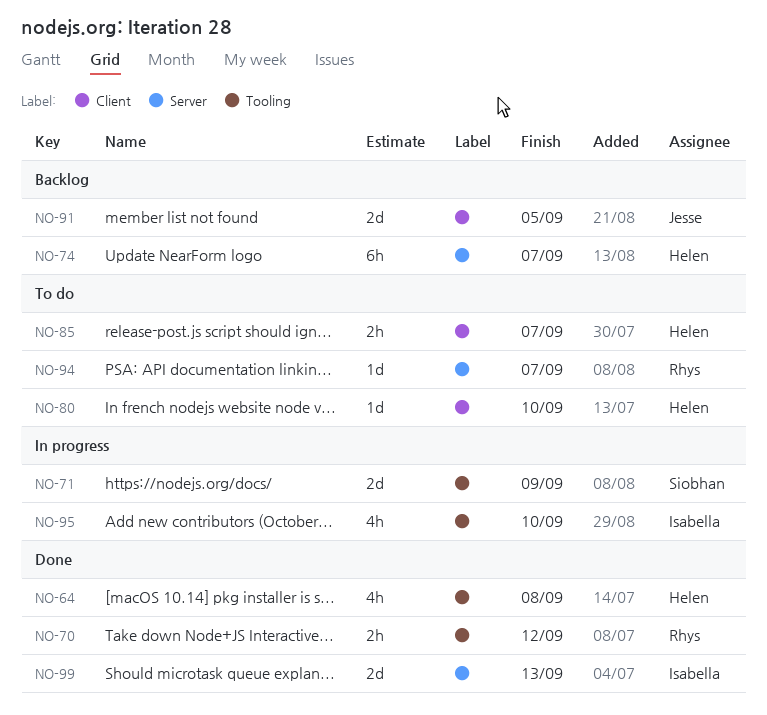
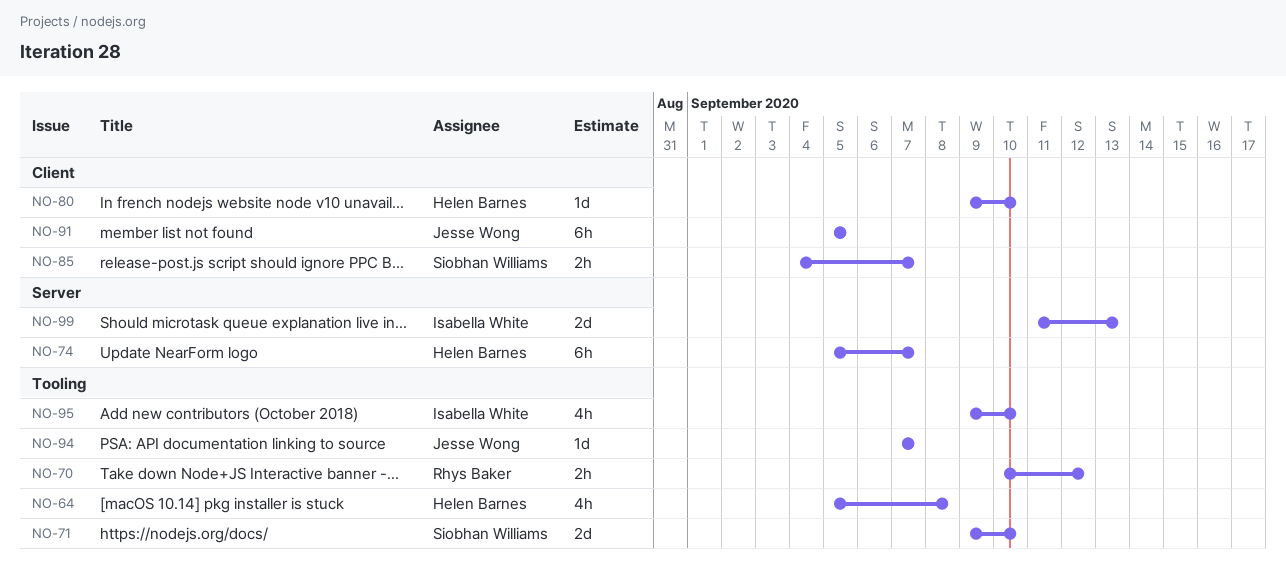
NO-71, due: Sep 9 -> Sep 10
NO-85, owner: Helen Barnes -> Siobhan Williams
NO-91, estimate: 2d -> 6h
NO-94, owner: Rhys Baker -> Jesse Wong
NO-94, label: Server -> Tooling

